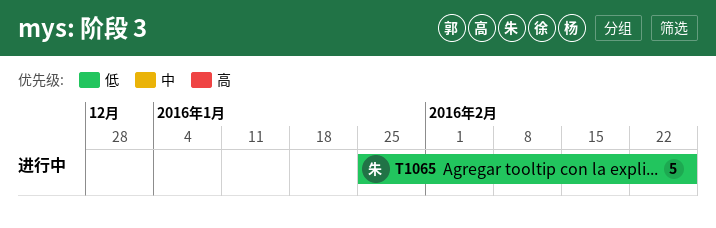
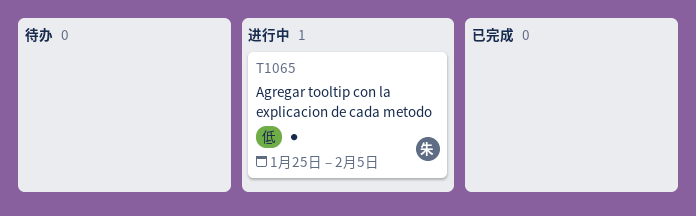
T1065, estimate: 5 -> 1
T1065, due: Feb 26 -> Feb 5

